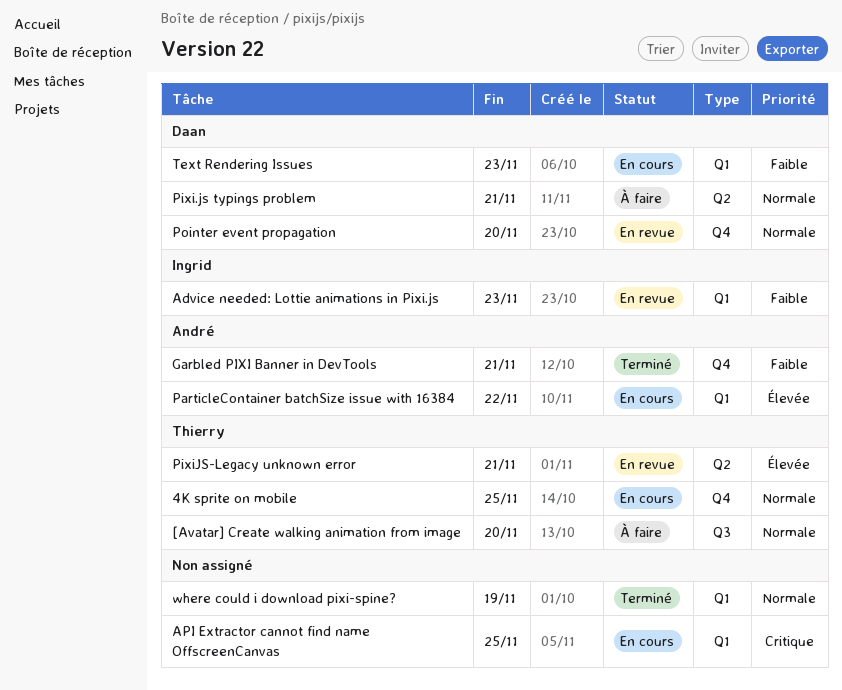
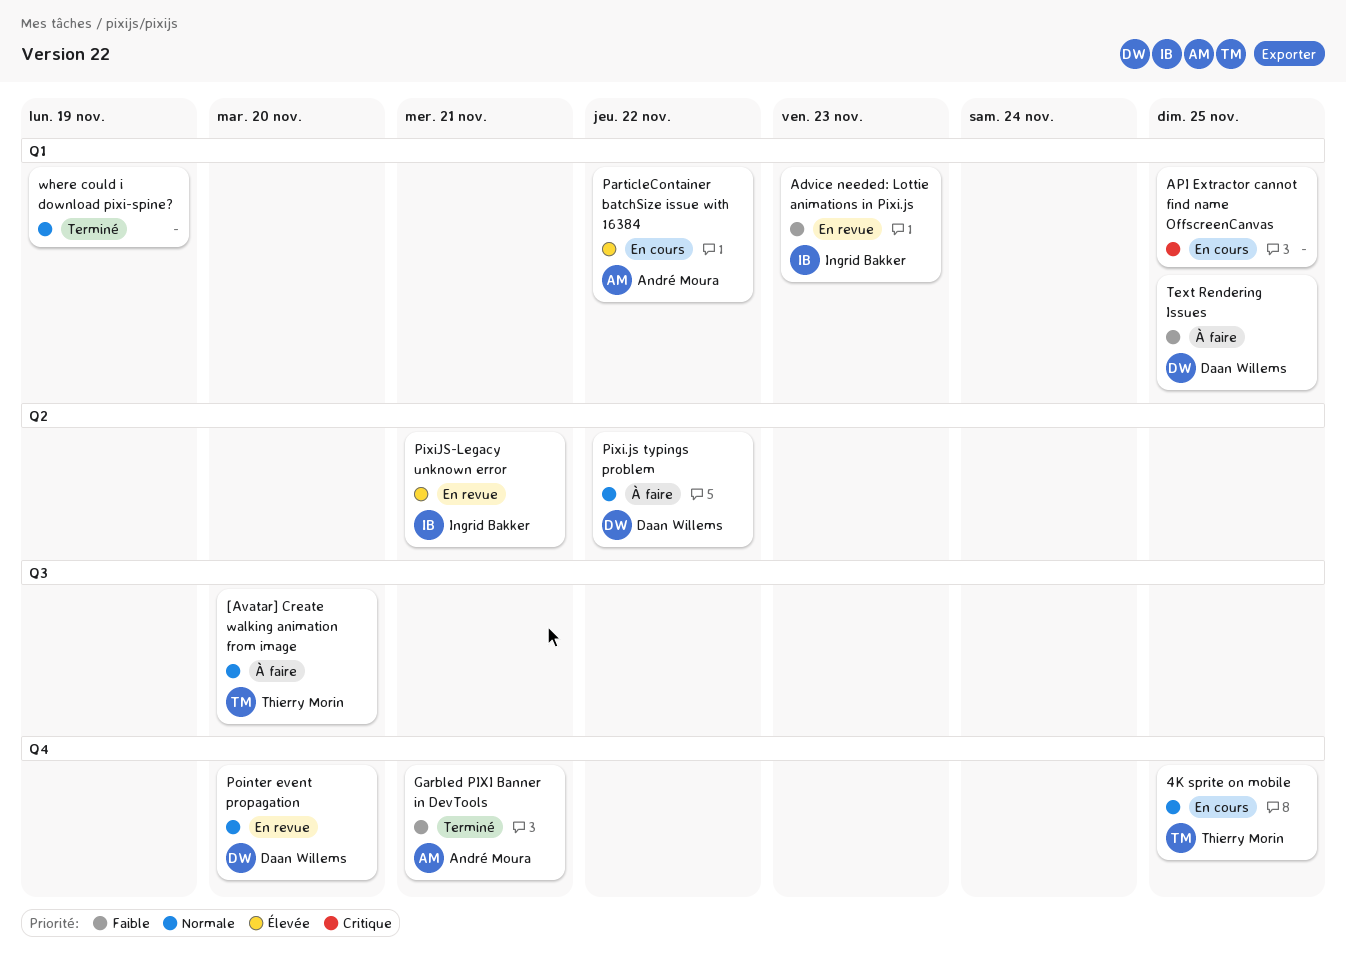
Pixi.js typings problem, due: Nov 21 -> Nov 22
PixiJS-Legacy unknown error, owner: Thierry Morin -> Ingrid Bakker
Text Rendering Issues, status: En cours -> À faire
Text Rendering Issues, due: Nov 23 -> Nov 25

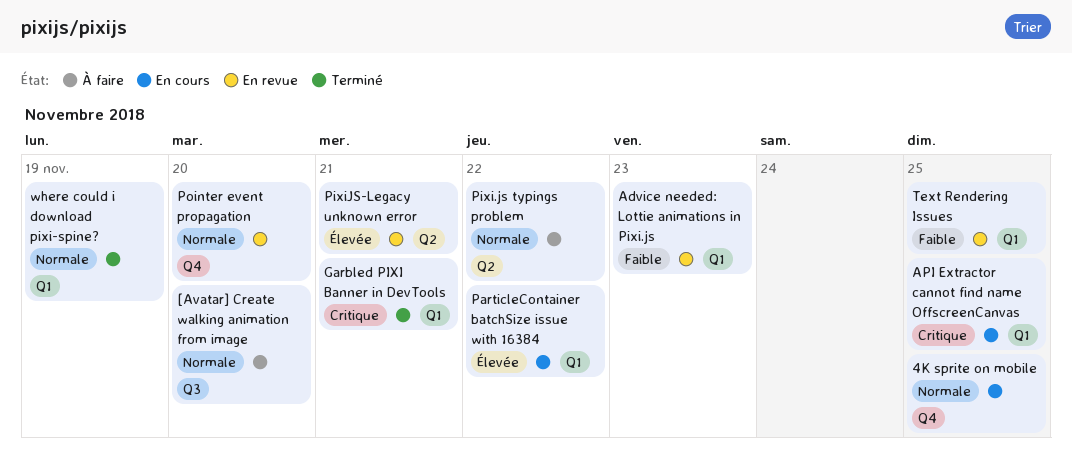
Garbled PIXI Banner in DevTools, priority: Faible -> Critique
Garbled PIXI Banner in DevTools, label: Q4 -> Q1
Text Rendering Issues, status: À faire -> En revue

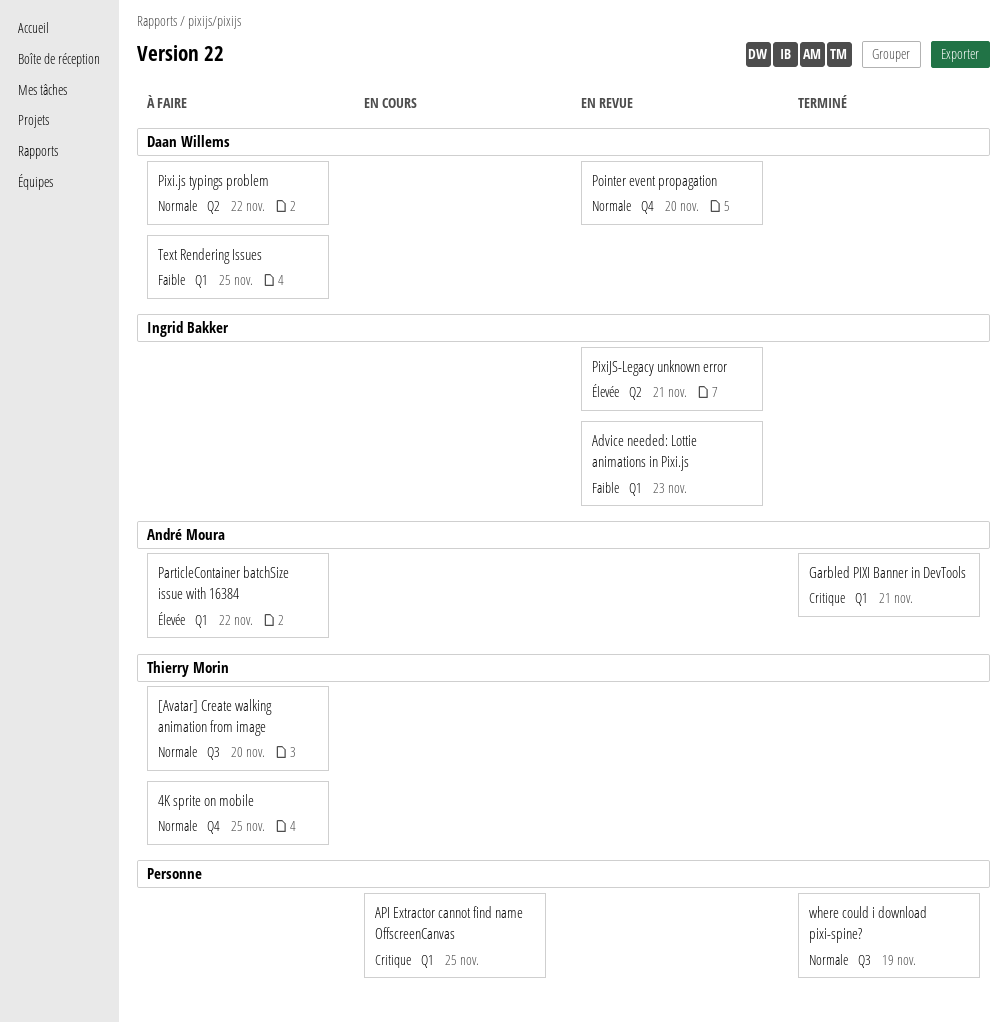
4K sprite on mobile, status: En cours -> À faire
ParticleContainer batchSize issue with 16384, status: En cours -> À faire
Text Rendering Issues, status: En revue -> À faire
where could i download pixi-spine?, label: Q1 -> Q3

